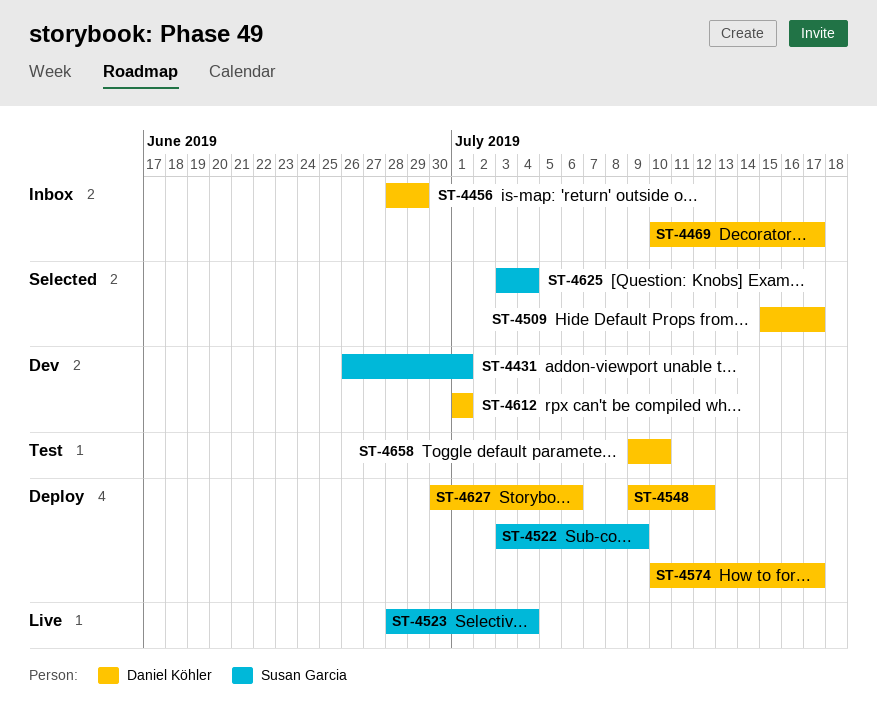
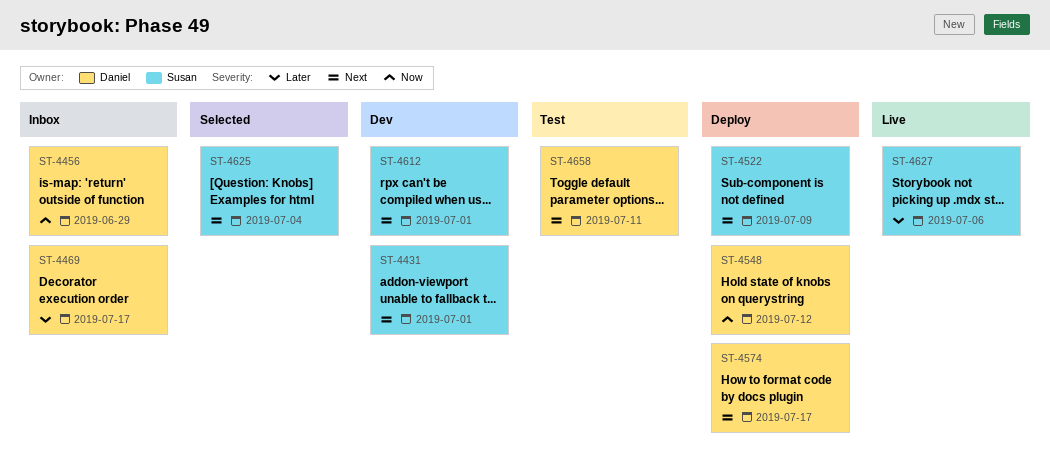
ST-4509: present -> none
ST-4523: present -> none
ST-4612, owner: Daniel Köhler -> Susan Garcia
ST-4627, status: Deploy -> Live
ST-4627, owner: Daniel Köhler -> Susan Garcia
ST-4658, due: Jul 10 -> Jul 11

